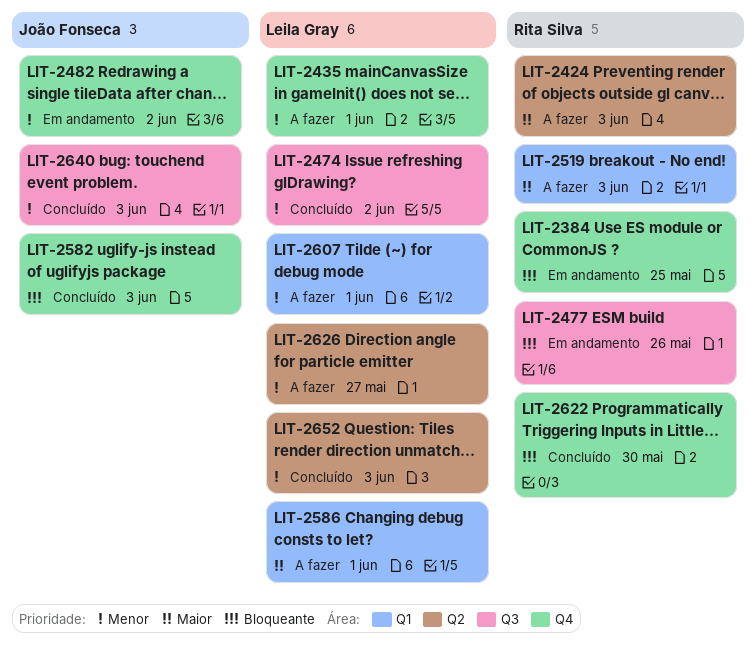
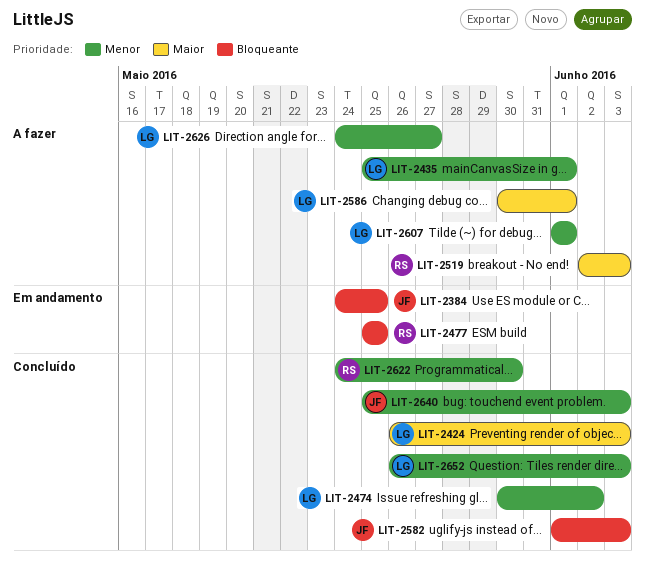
LIT-2384, owner: Rita Silva -> João Fonseca
LIT-2424, status: A fazer -> Concluído
LIT-2424, owner: Rita Silva -> Leila Gray
LIT-2477, due: May 26 -> May 25
LIT-2482: present -> none
LIT-2622, priority: Bloqueante -> Menor

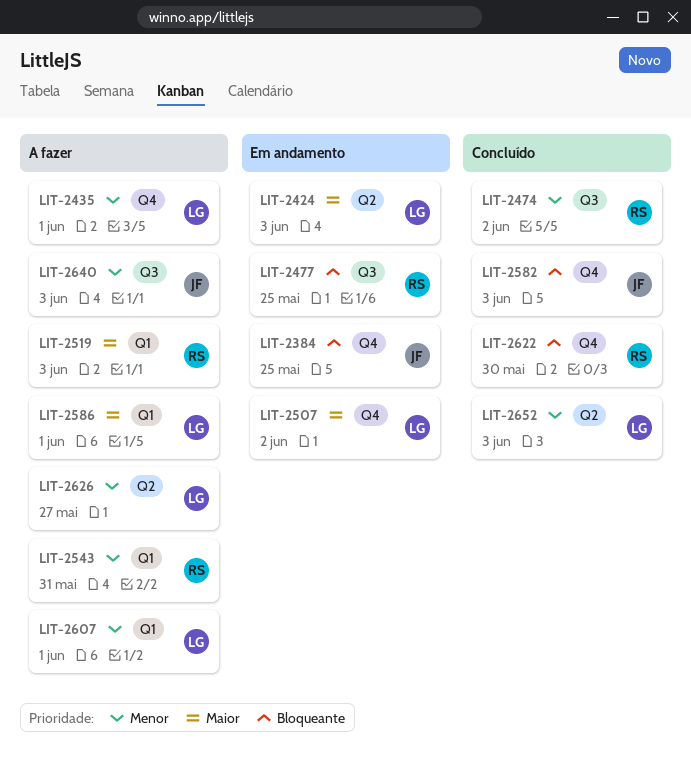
LIT-2424, status: Concluído -> Em andamento
LIT-2474, owner: LG -> RS
LIT-2507: none -> present
LIT-2543: none -> present
LIT-2622, priority: Menor -> Bloqueante
LIT-2640, status: Concluído -> A fazer

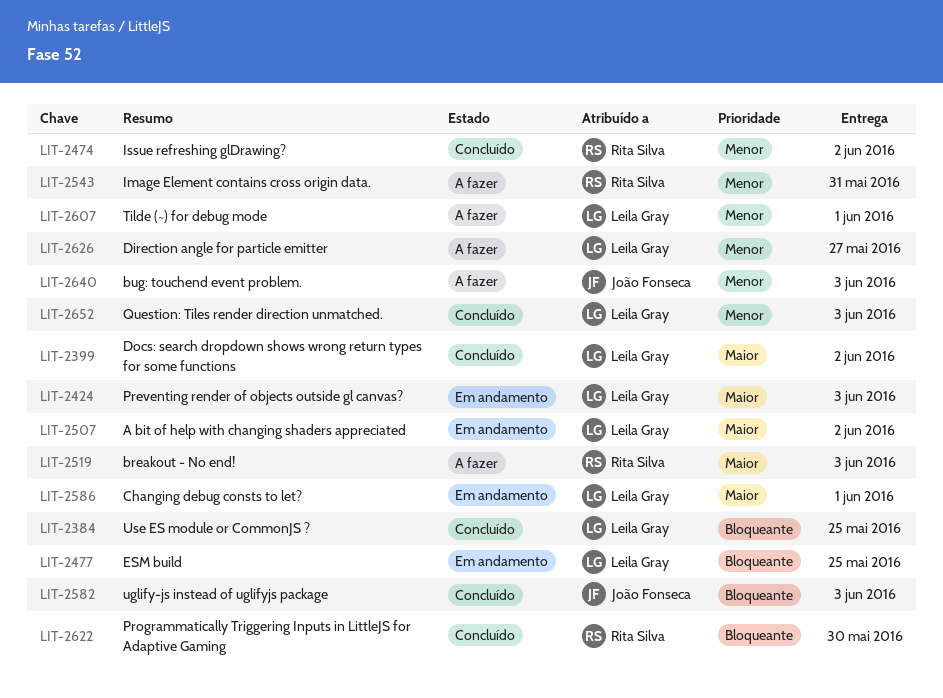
LIT-2384, status: Em andamento -> Concluído
LIT-2384, owner: João Fonseca -> Leila Gray
LIT-2399: none -> present
LIT-2435: present -> none
LIT-2477, owner: Rita Silva -> Leila Gray
LIT-2586, status: A fazer -> Em andamento

